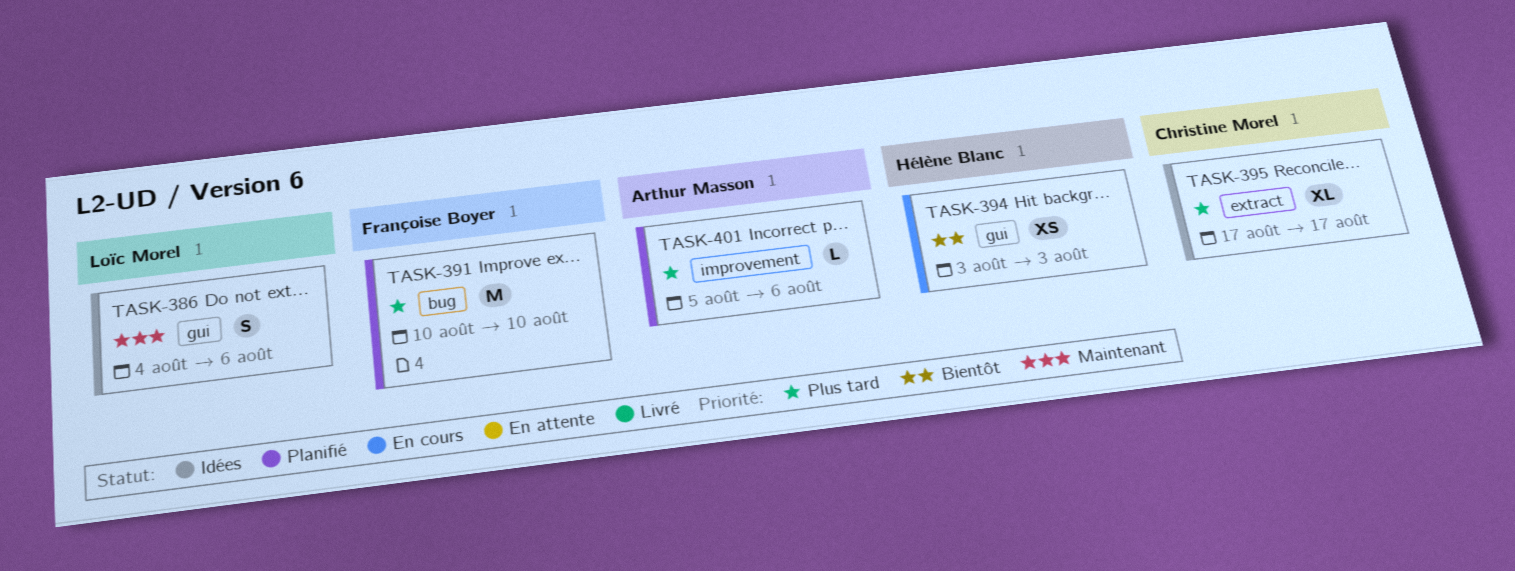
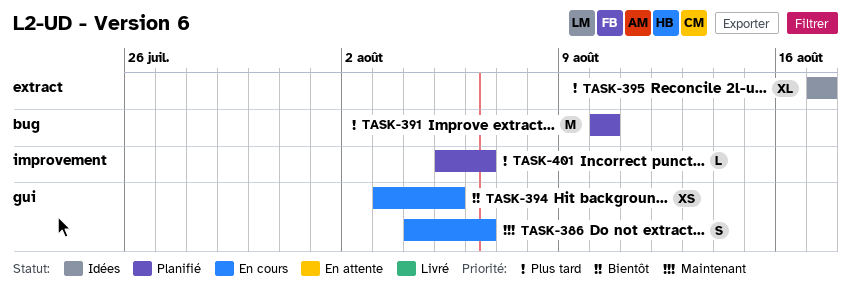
TASK-386, status: Idées -> En cours
TASK-394, due: Aug 3 -> Aug 5

